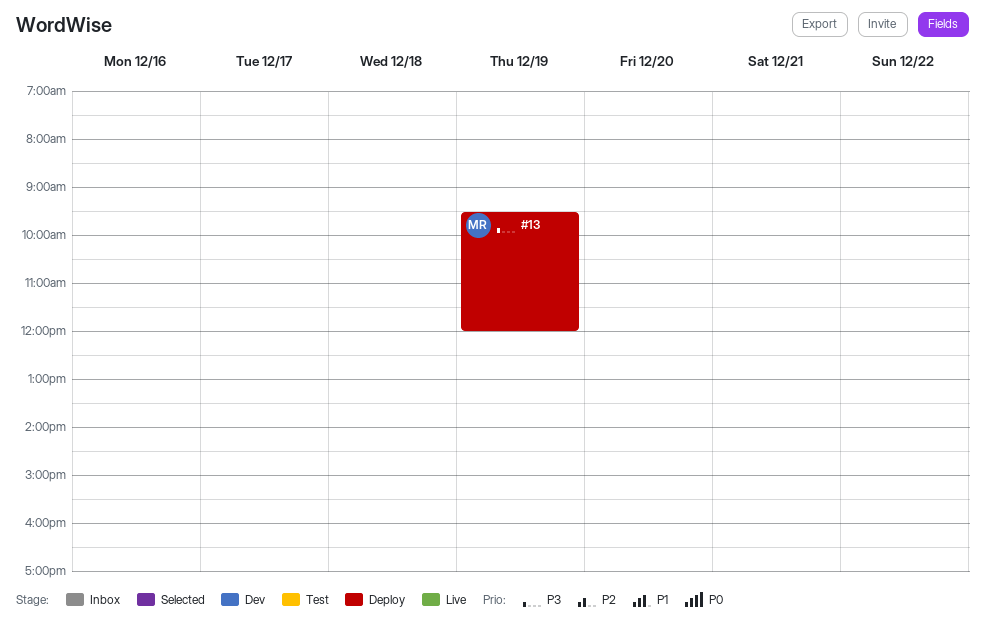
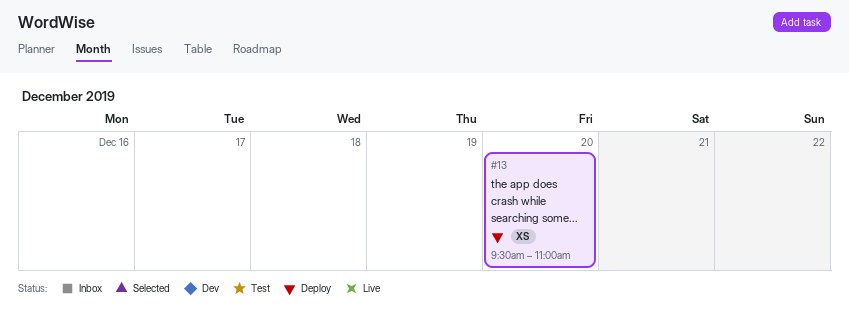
#13, day: Dec 19 -> Dec 20
#13, ends: 12:00 -> 11:00

